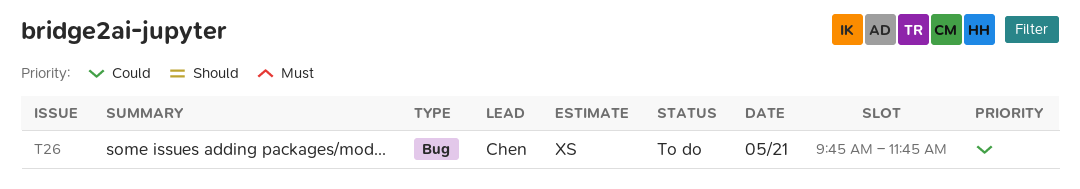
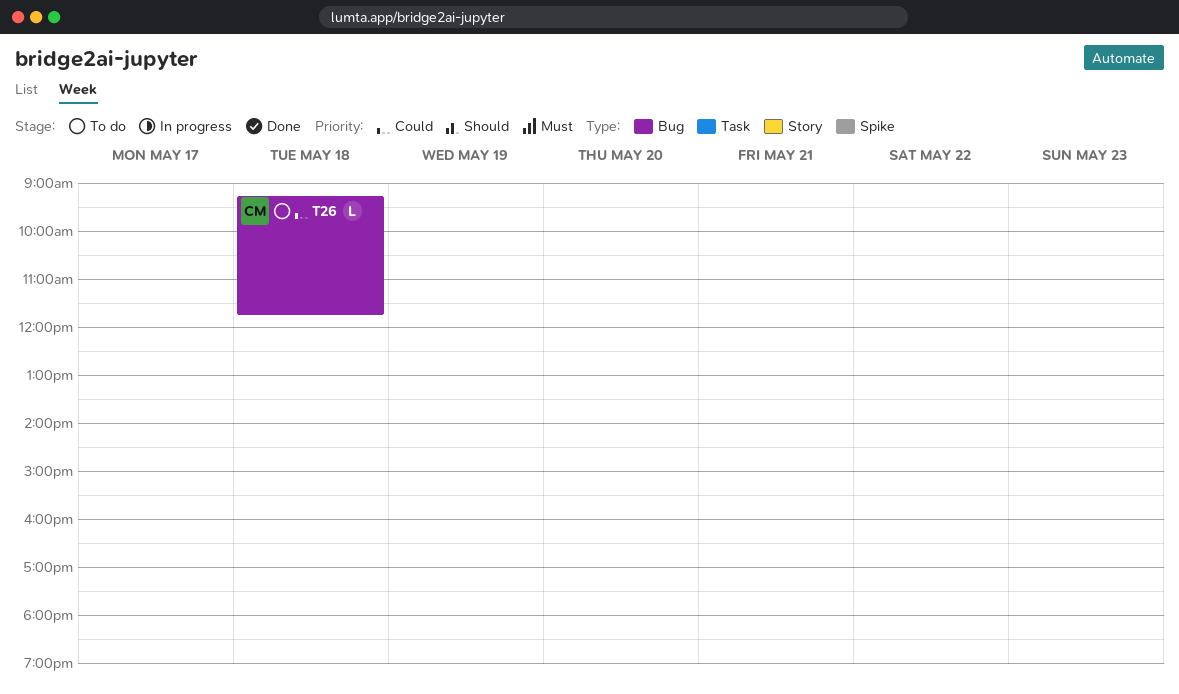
T26, estimate: XS -> L
T26, day: May 21 -> May 18
T26, begins: 09:45 -> 09:15

